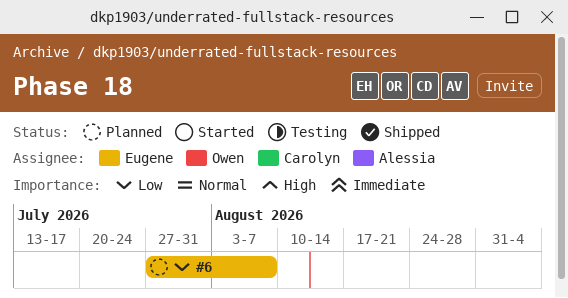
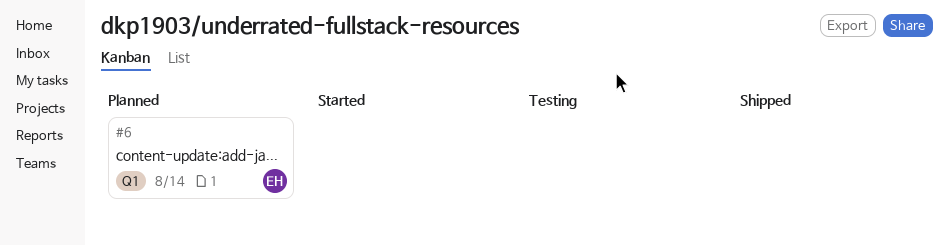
#6, due: Aug 7 -> Aug 14

